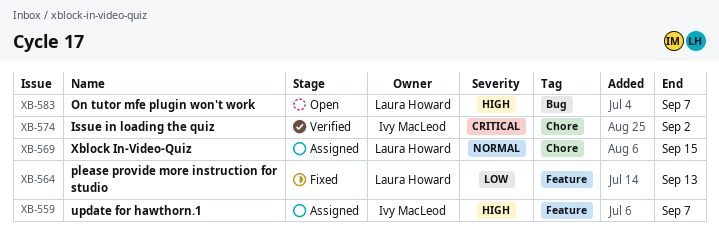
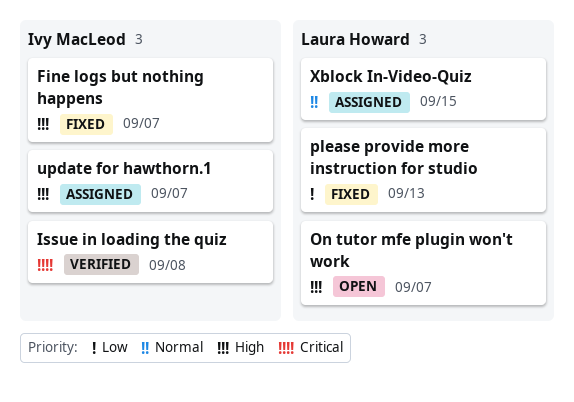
Fine logs but nothing happens: none -> present
Issue in loading the quiz, due: Sep 2 -> Sep 8

